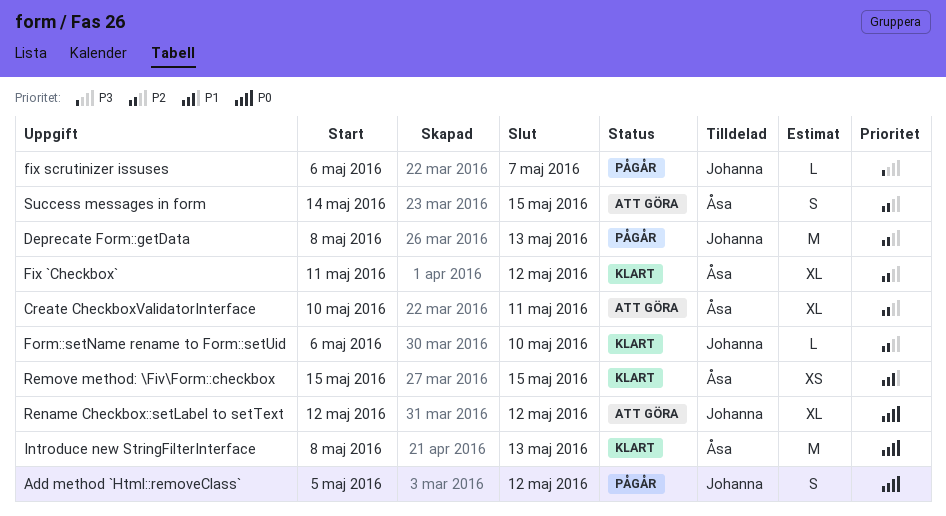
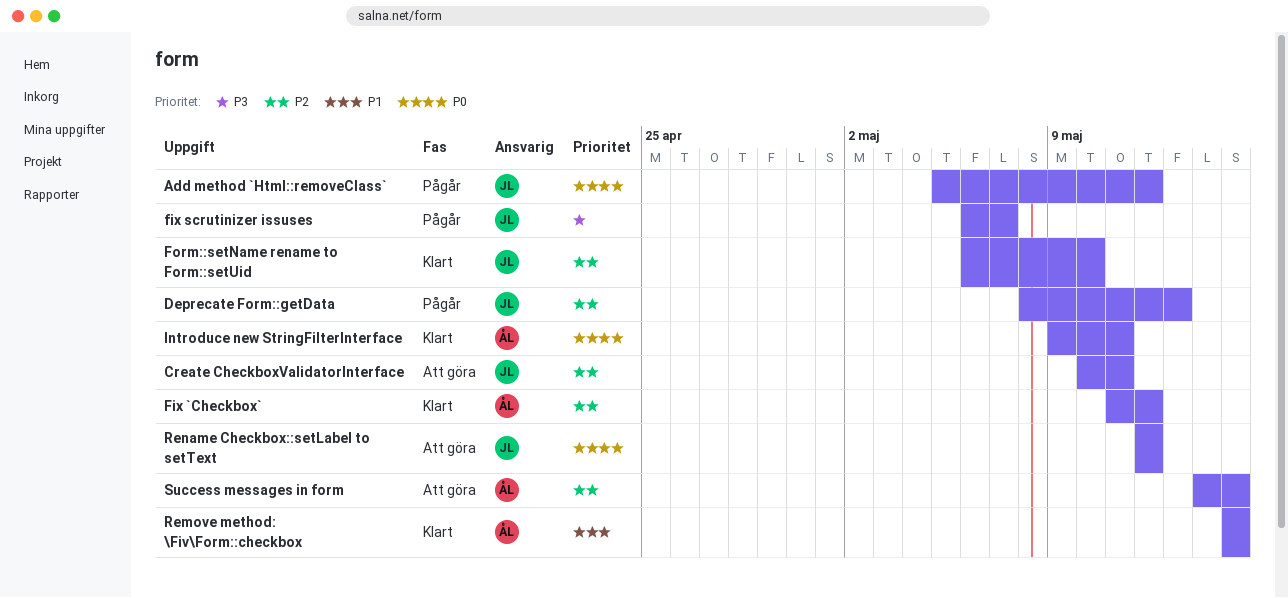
Create CheckboxValidatorInterface, owner: Åsa -> Johanna
Introduce new StringFilterInterface, start: May 8 -> May 9
Introduce new StringFilterInterface, due: May 13 -> May 11

